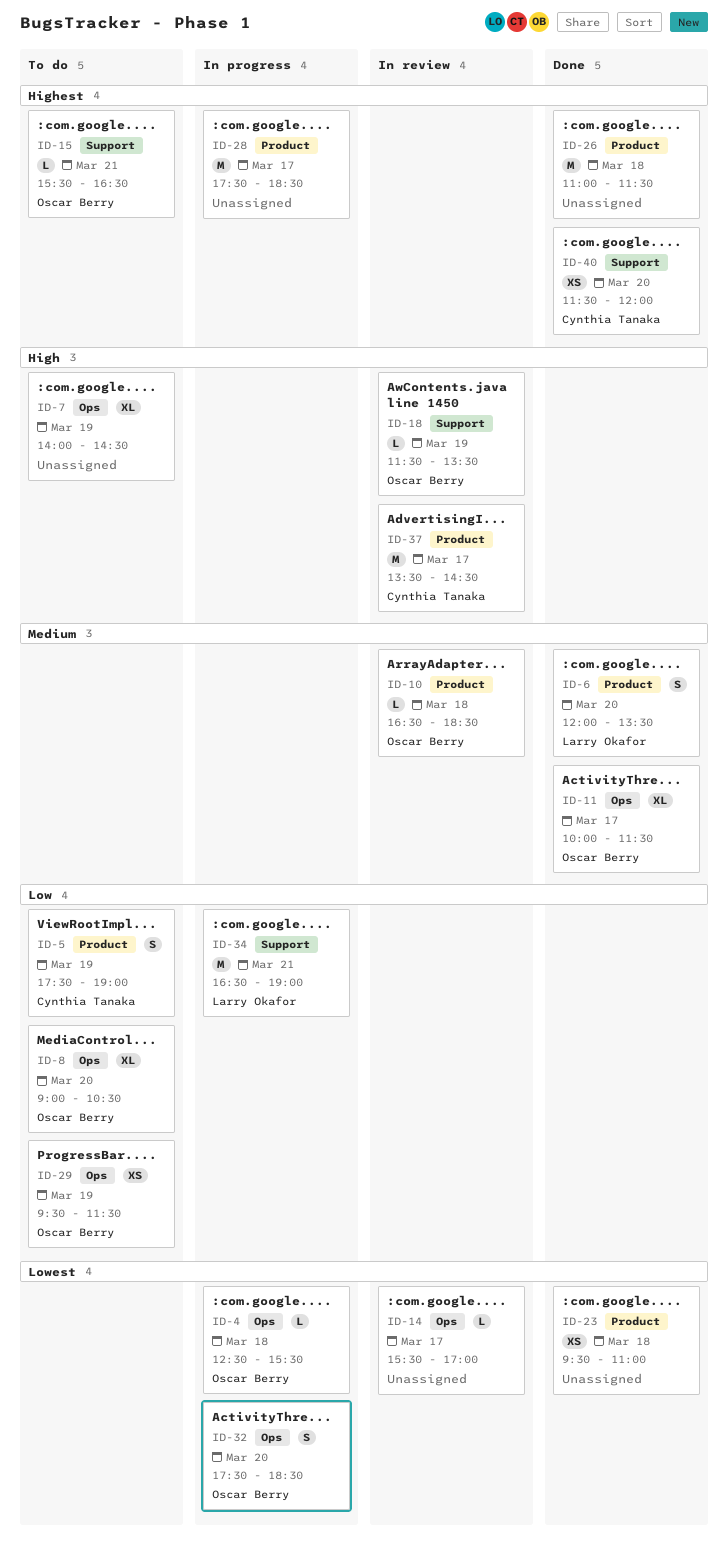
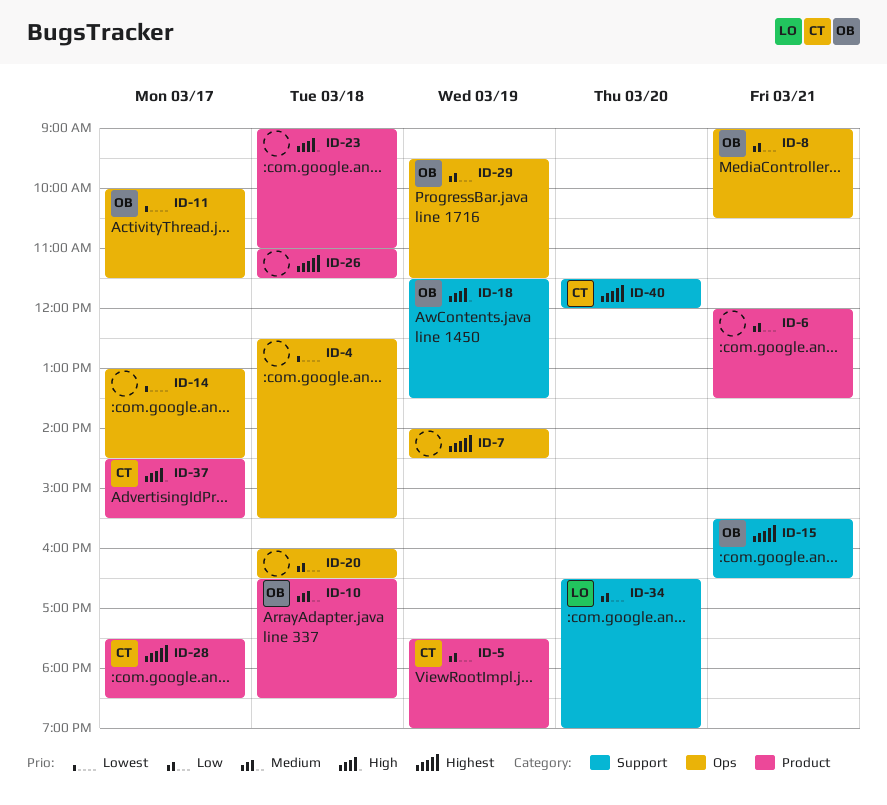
ID-4, owner: Oscar Berry -> none
ID-6, owner: Larry Okafor -> none
ID-6, priority: Medium -> Low
ID-6, day: Mar 20 -> Mar 21
ID-7, priority: High -> Highest
ID-8, day: Mar 20 -> Mar 21
ID-11, priority: Medium -> Lowest
ID-14, begins: 15:30 -> 13:00
ID-14, ends: 17:00 -> 14:30
ID-20: none -> present
ID-23, priority: Lowest -> High
ID-23, begins: 09:30 -> 09:00
ID-28, owner: none -> Cynthia Tanaka
ID-32: present -> none
ID-34, day: Mar 21 -> Mar 20
ID-37, begins: 13:30 -> 14:30
ID-37, ends: 14:30 -> 15:30

